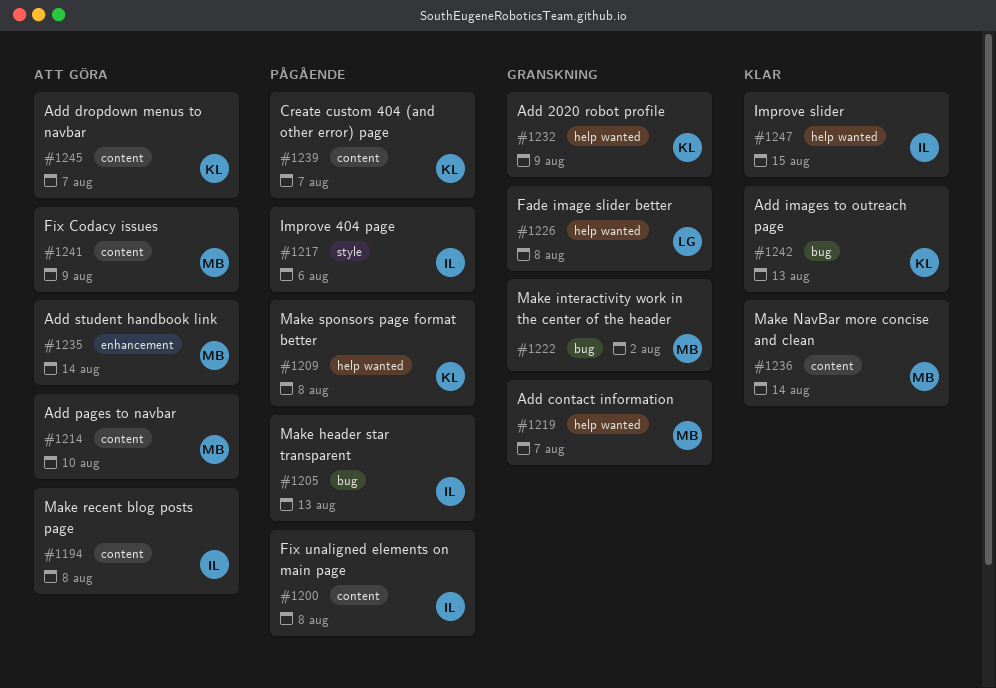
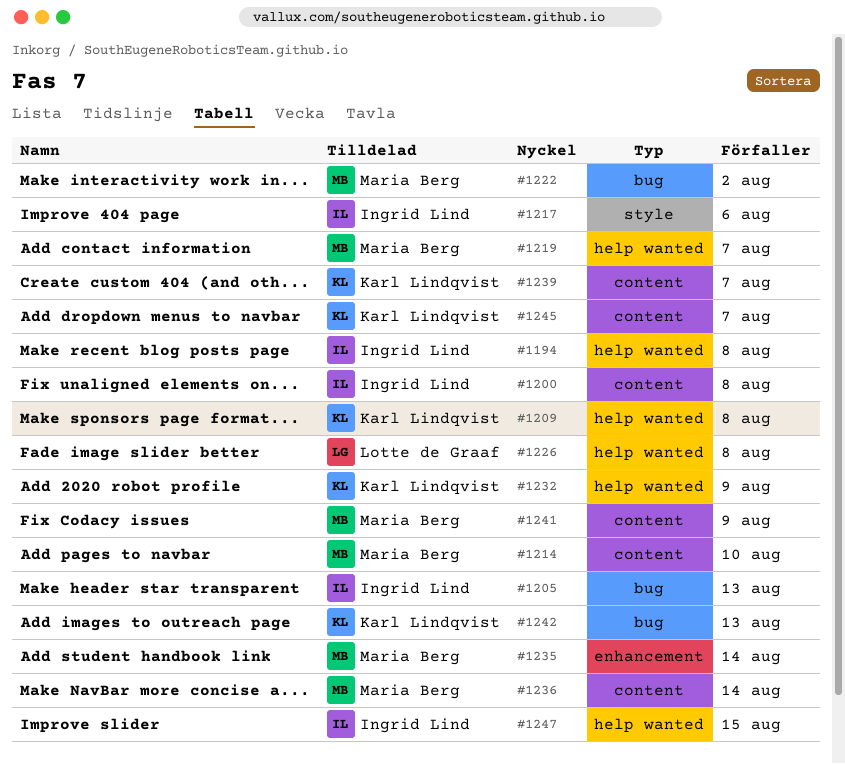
#1194, label: content -> help wanted

